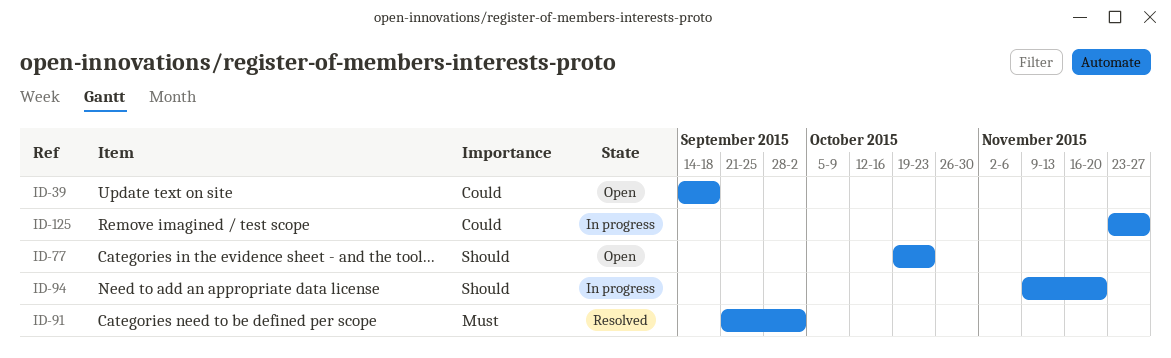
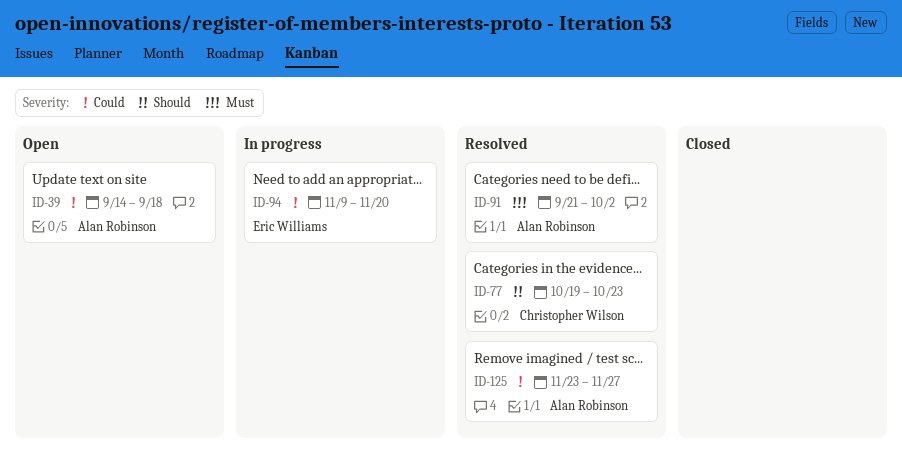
ID-77, status: Open -> Resolved
ID-94, priority: Should -> Could
ID-125, status: In progress -> Resolved

